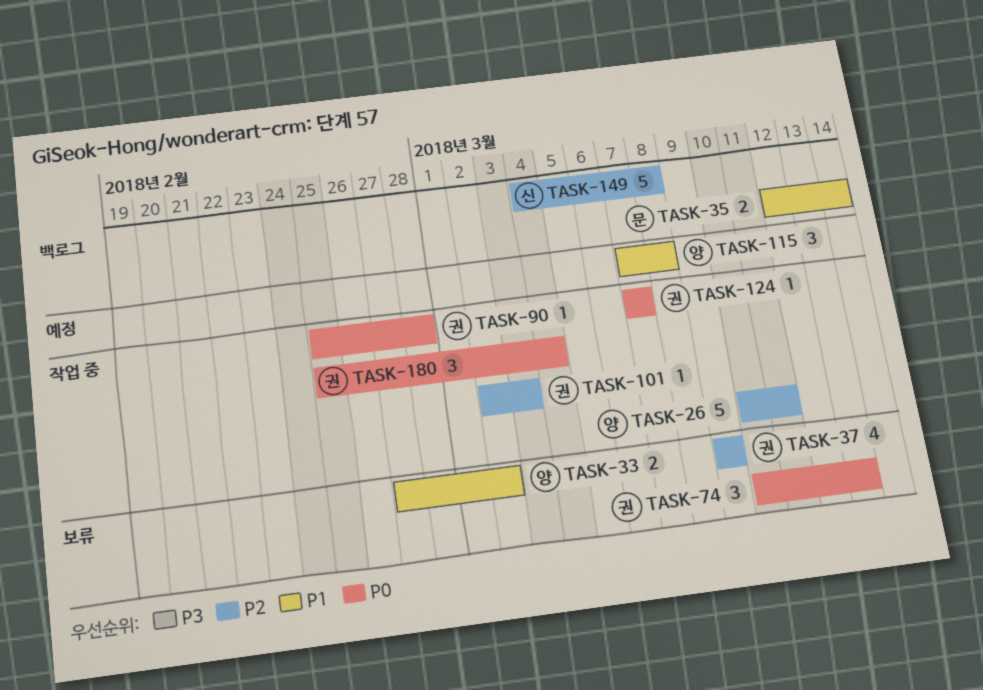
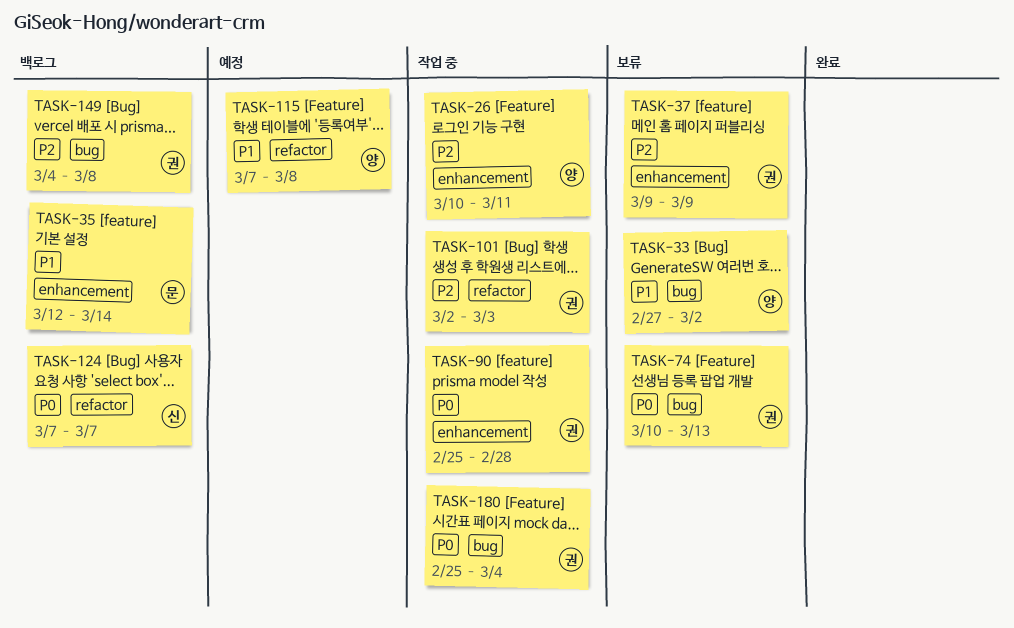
TASK-124, status: 작업 중 -> 백로그
TASK-124, owner: 권 -> 신
TASK-149, owner: 신 -> 권

